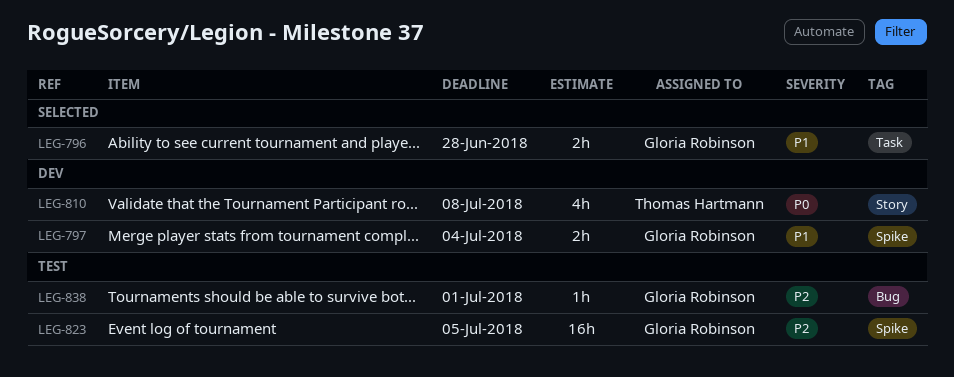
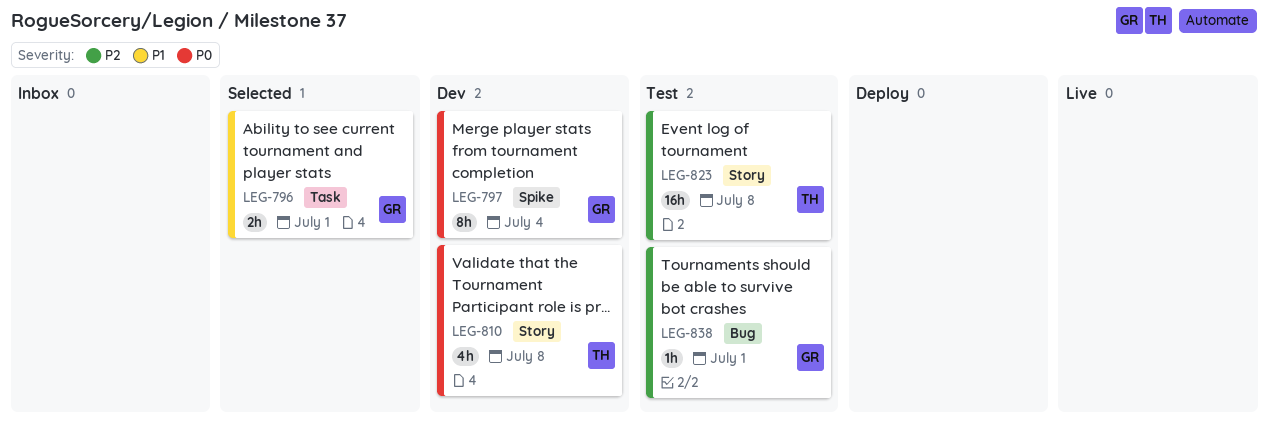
LEG-796, due: Jun 28 -> Jul 1
LEG-797, priority: P1 -> P0
LEG-797, estimate: 2h -> 8h
LEG-823, owner: Gloria Robinson -> Thomas Hartmann
LEG-823, label: Spike -> Story
LEG-823, due: Jul 5 -> Jul 8

